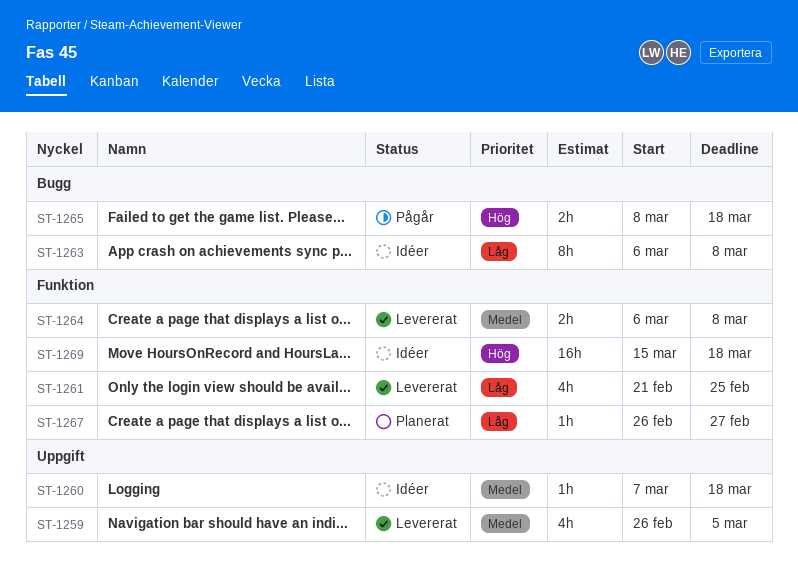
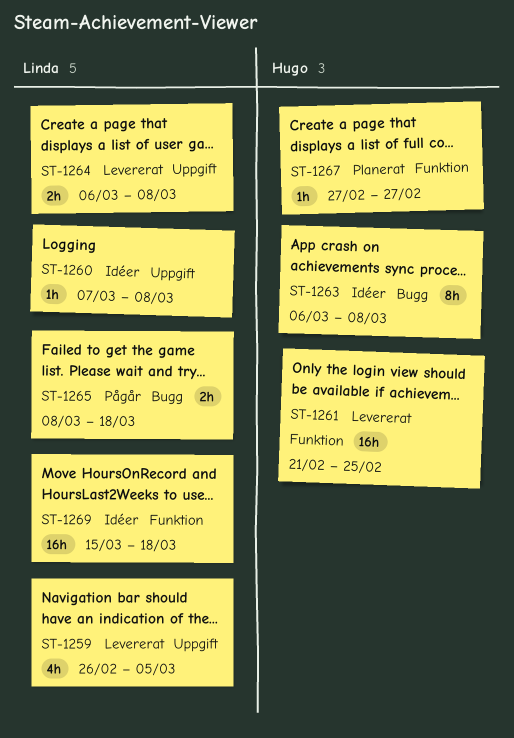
ST-1260, due: Mar 18 -> Mar 8
ST-1261, estimate: 4h -> 16h
ST-1264, label: Funktion -> Uppgift
ST-1267, start: Feb 26 -> Feb 27

